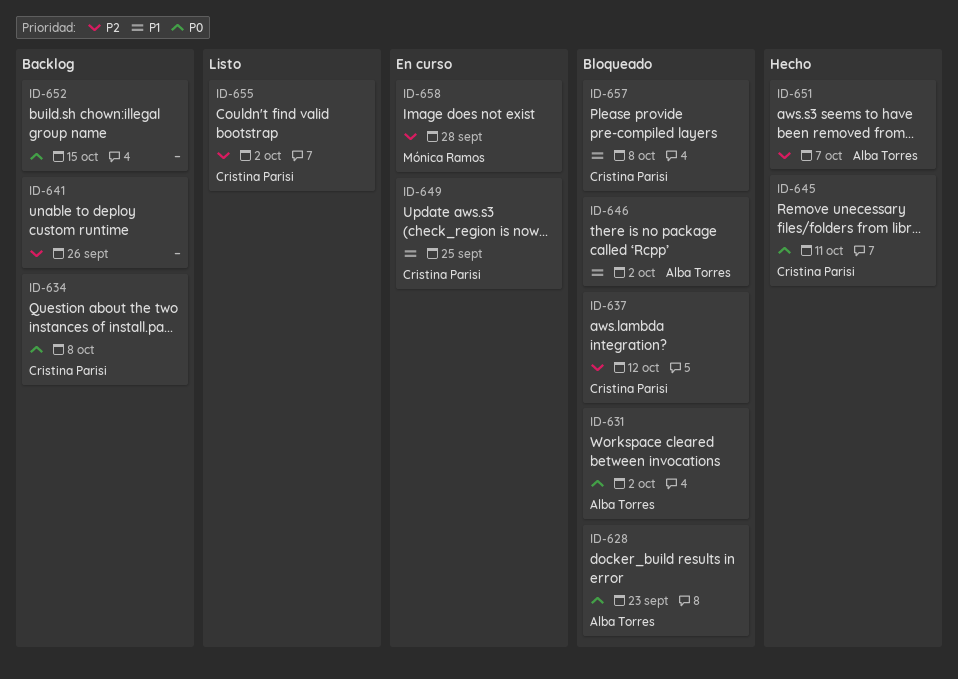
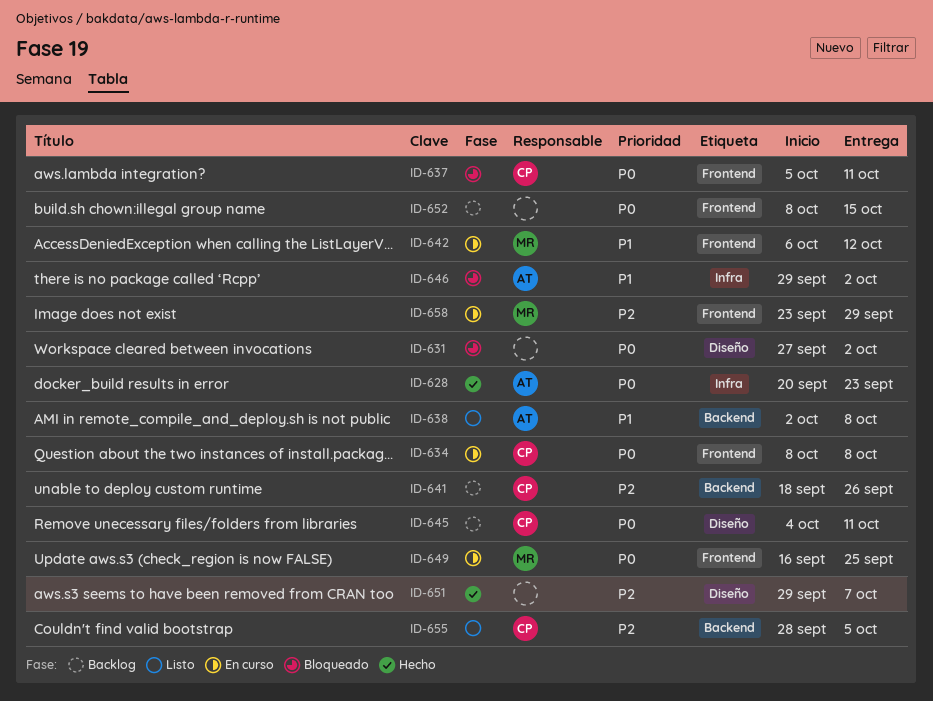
ID-628, status: Bloqueado -> Hecho
ID-631, owner: Alba Torres -> none
ID-634, status: Backlog -> En curso
ID-637, priority: P2 -> P0
ID-637, due: Oct 12 -> Oct 11
ID-638: none -> present
ID-641, owner: none -> Cristina Parisi
ID-642: none -> present
ID-645, status: Hecho -> Backlog
ID-649, owner: Cristina Parisi -> Mónica Ramos
ID-649, priority: P1 -> P0
ID-651, owner: Alba Torres -> none
ID-655, due: Oct 2 -> Oct 5
ID-657: present -> none
ID-658, due: Sep 28 -> Sep 29

